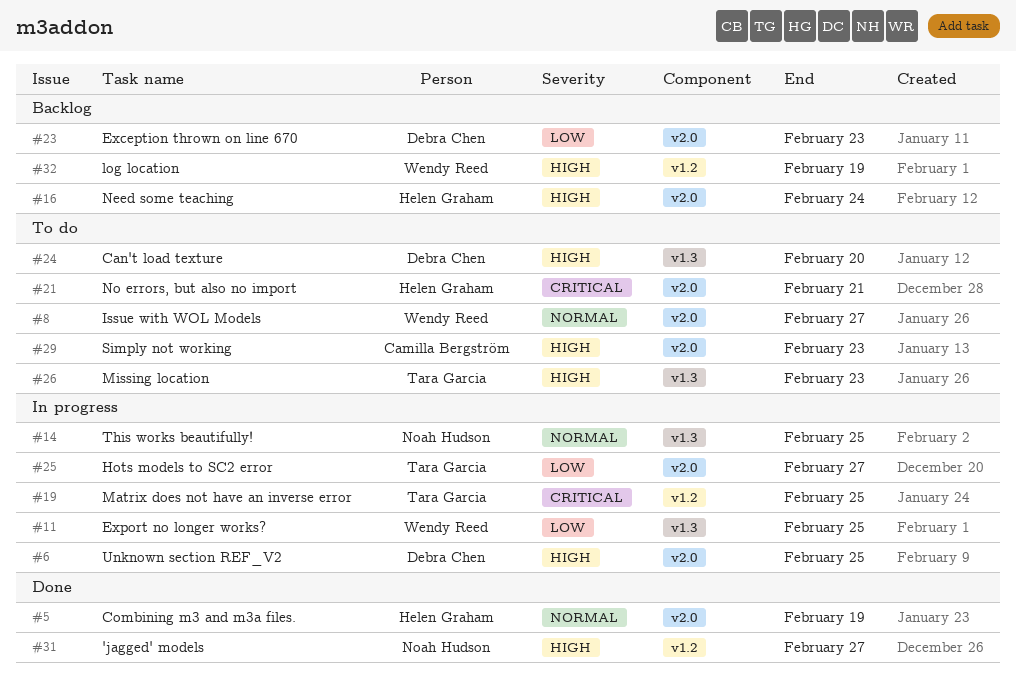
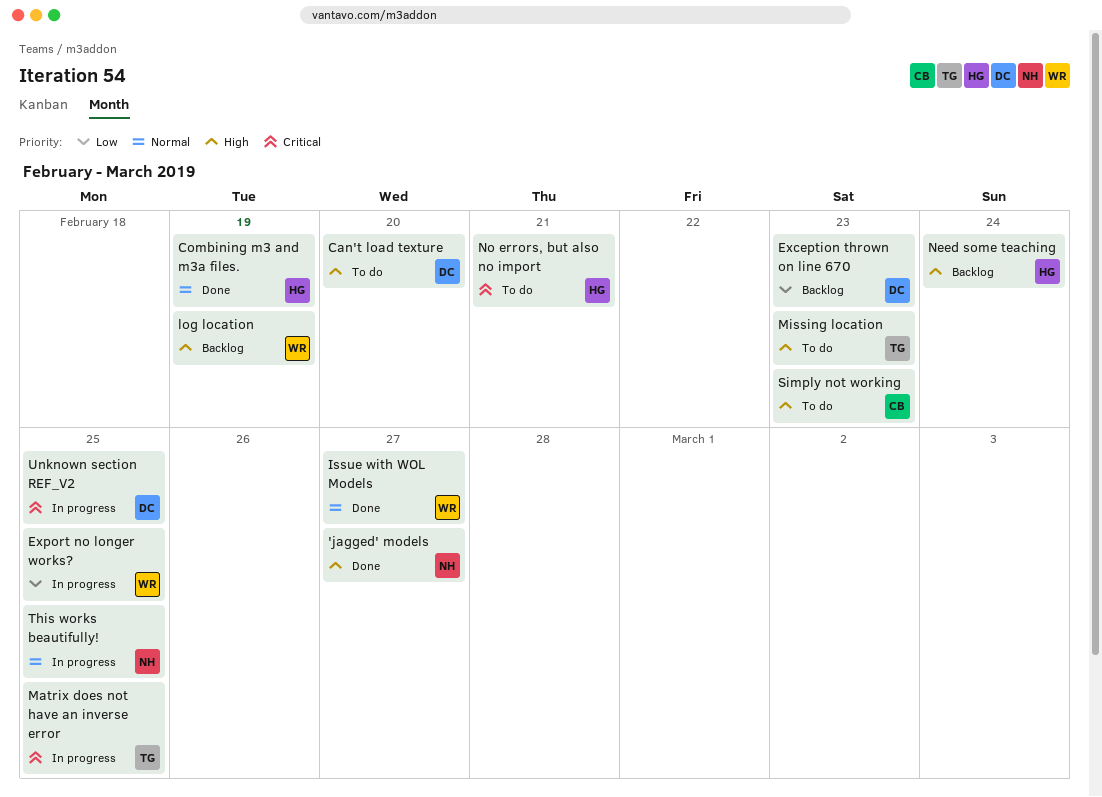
Hots models to SC2 error: present -> none
Issue with WOL Models, status: To do -> Done
Unknown section REF_V2, priority: High -> Critical

